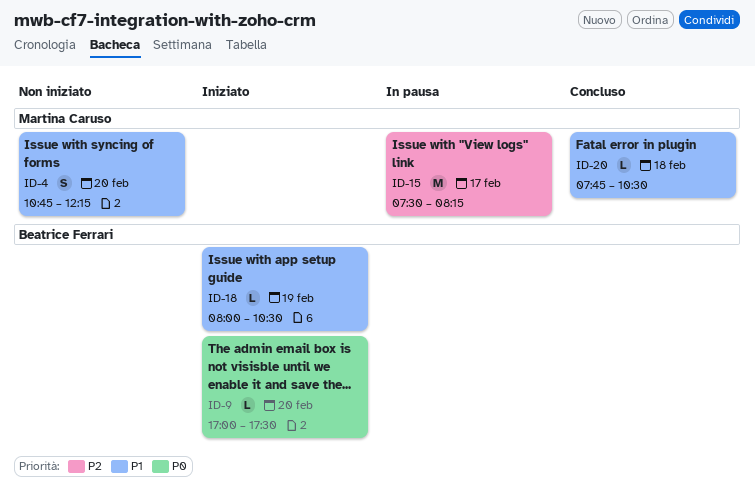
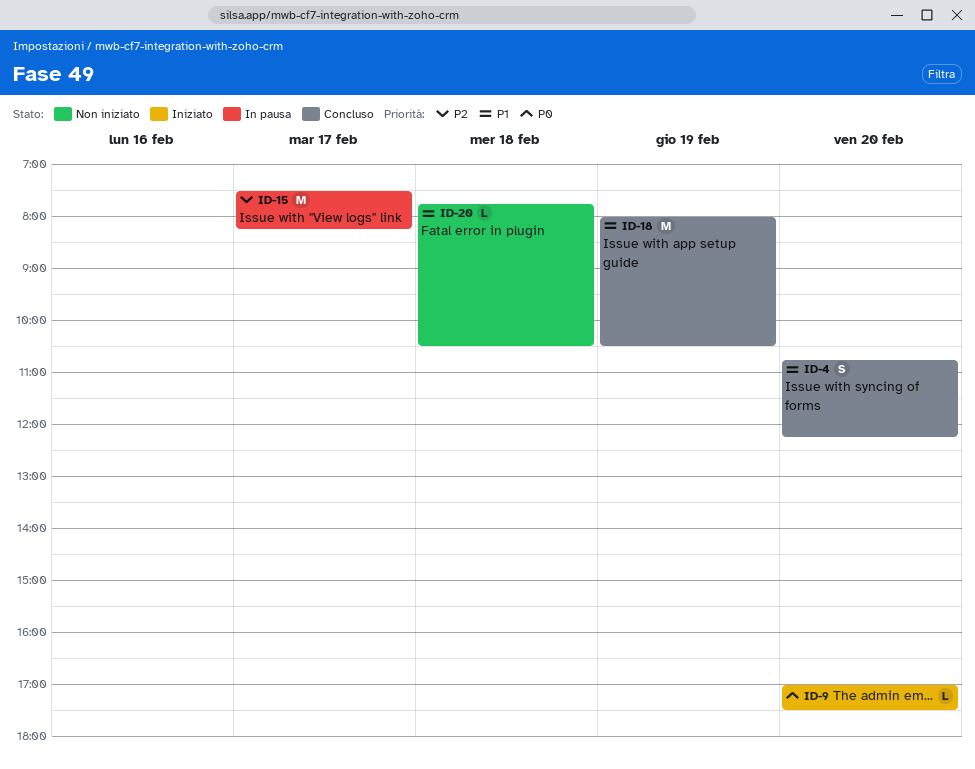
ID-4, status: Non iniziato -> Concluso
ID-18, status: Iniziato -> Concluso
ID-18, estimate: L -> M
ID-20, status: Concluso -> Non iniziato

